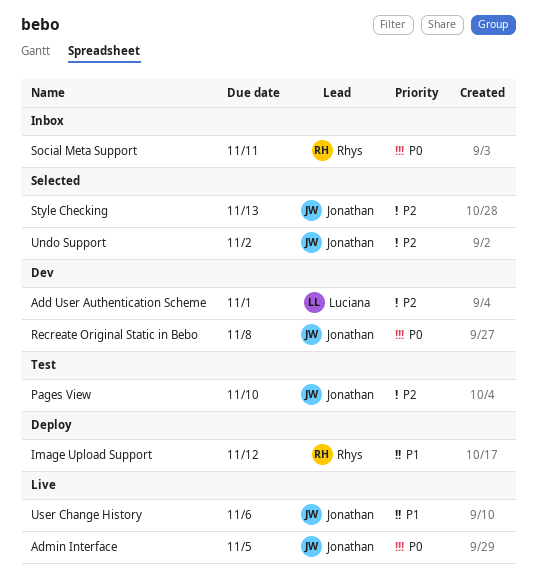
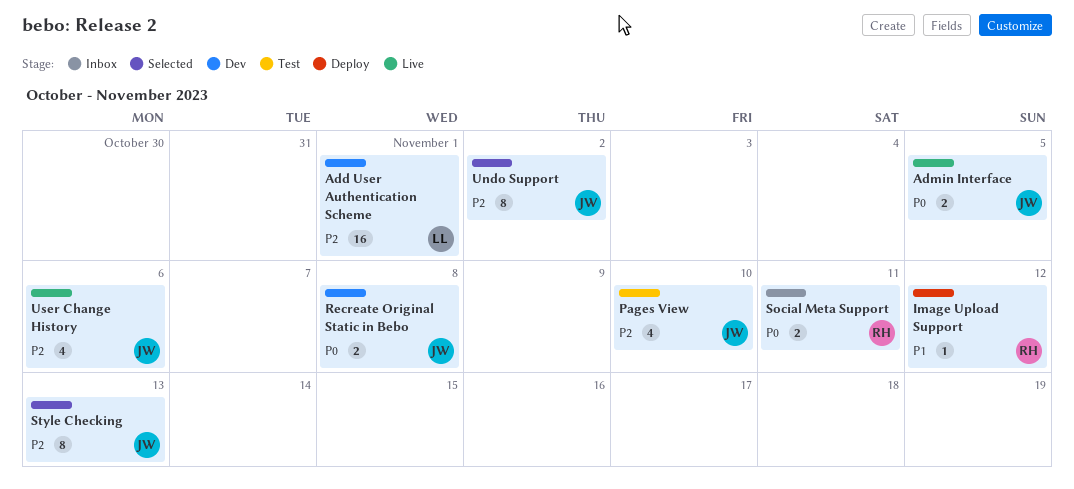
User Change History, priority: P1 -> P2

